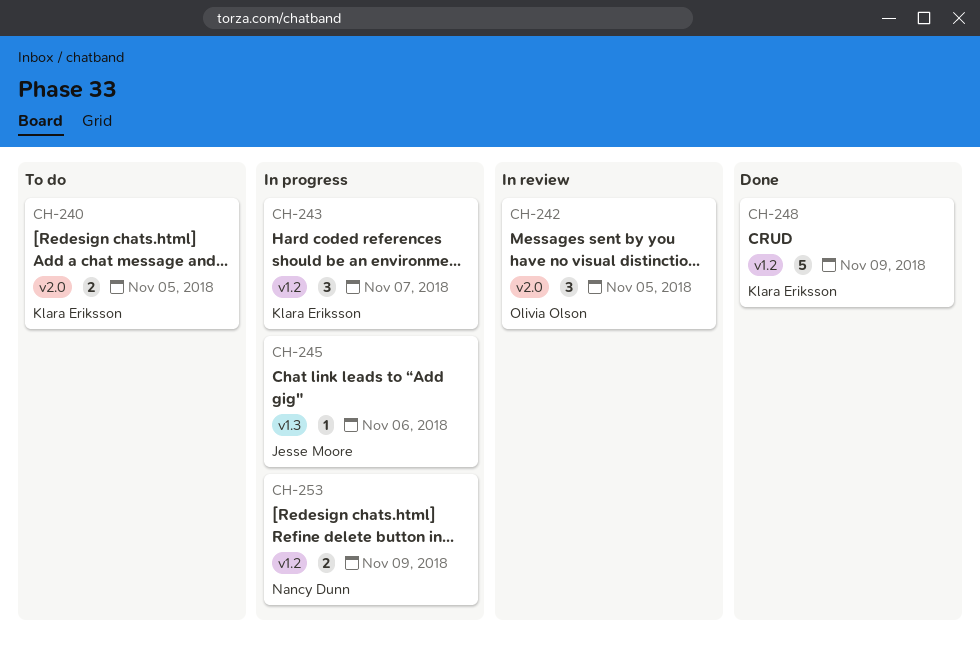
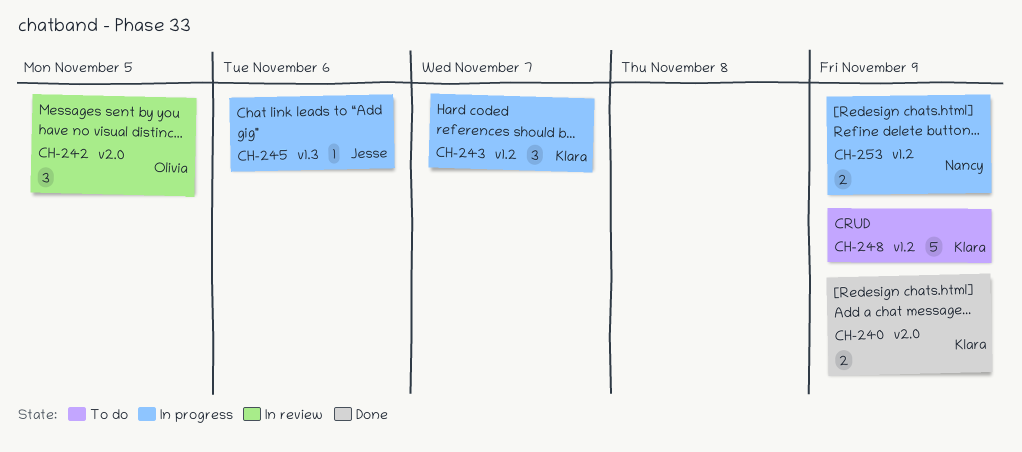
CH-240, status: To do -> Done
CH-240, due: Nov 5 -> Nov 9
CH-248, status: Done -> To do

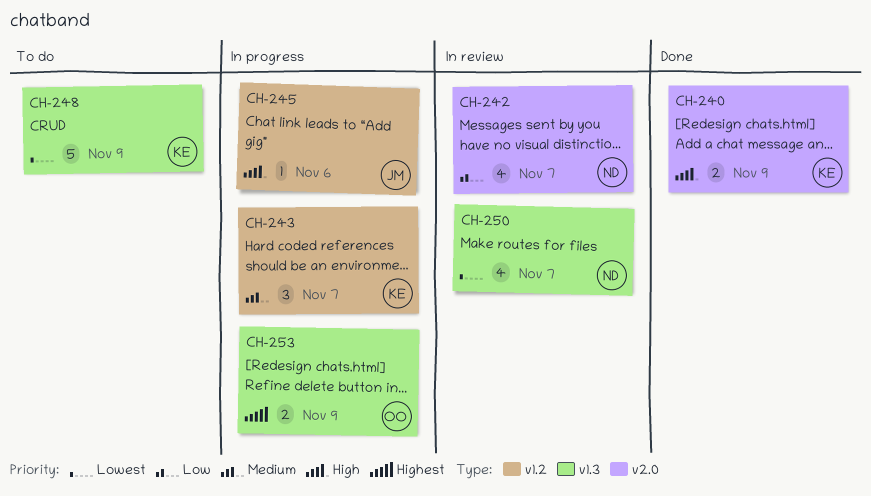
CH-242, owner: Olivia -> Nancy
CH-242, estimate: 3 -> 4
CH-242, due: Nov 5 -> Nov 7
CH-245, label: v1.3 -> v1.2
CH-248, label: v1.2 -> v1.3
CH-250: none -> present
CH-253, owner: Nancy -> Olivia
CH-253, label: v1.2 -> v1.3

